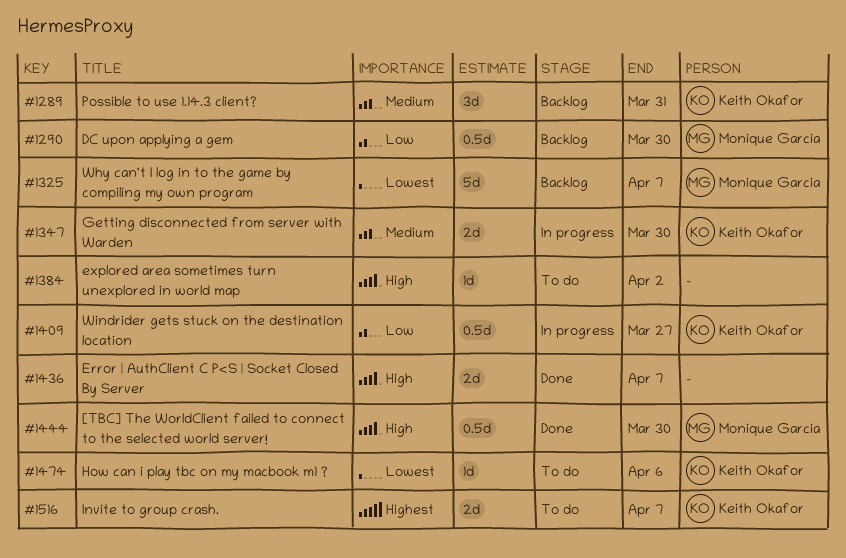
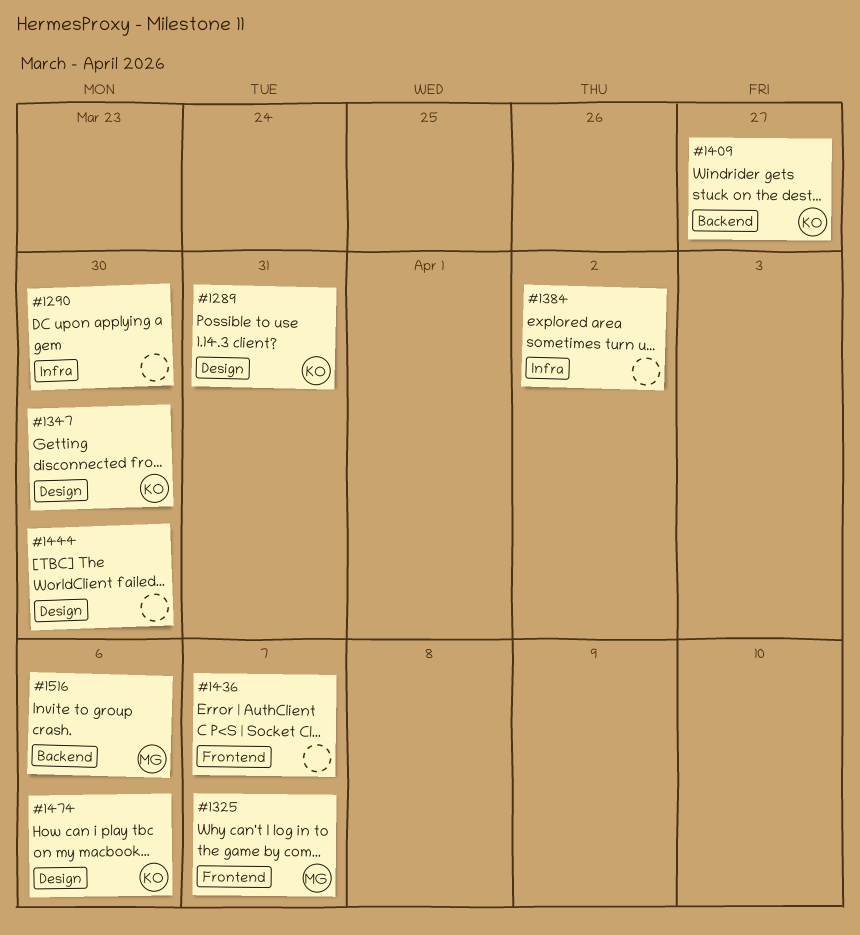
#1290, owner: Monique Garcia -> none
#1444, owner: Monique Garcia -> none
#1516, owner: Keith Okafor -> Monique Garcia
#1516, due: Apr 7 -> Apr 6

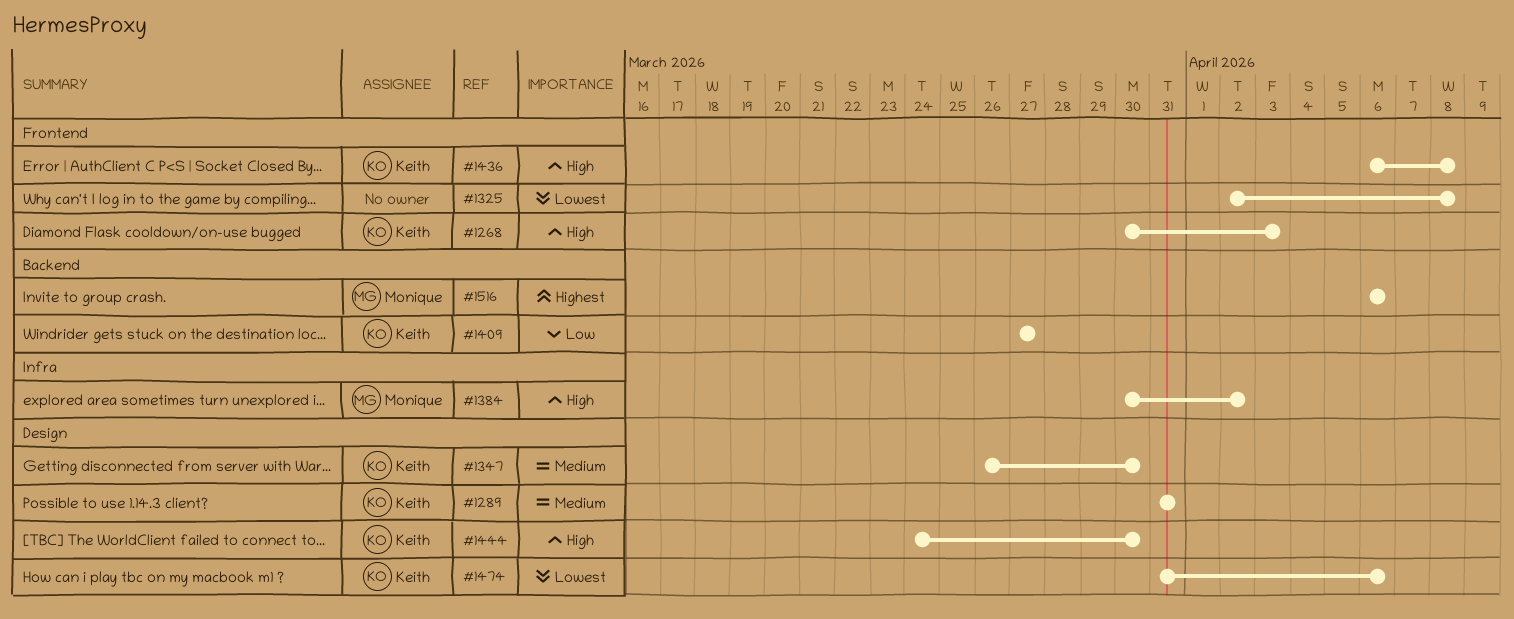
#1268: none -> present
#1290: present -> none
#1325, owner: Monique -> none
#1325, due: Apr 7 -> Apr 8
#1384, owner: none -> Monique
#1436, owner: none -> Keith
#1436, due: Apr 7 -> Apr 8
#1444, owner: none -> Keith

